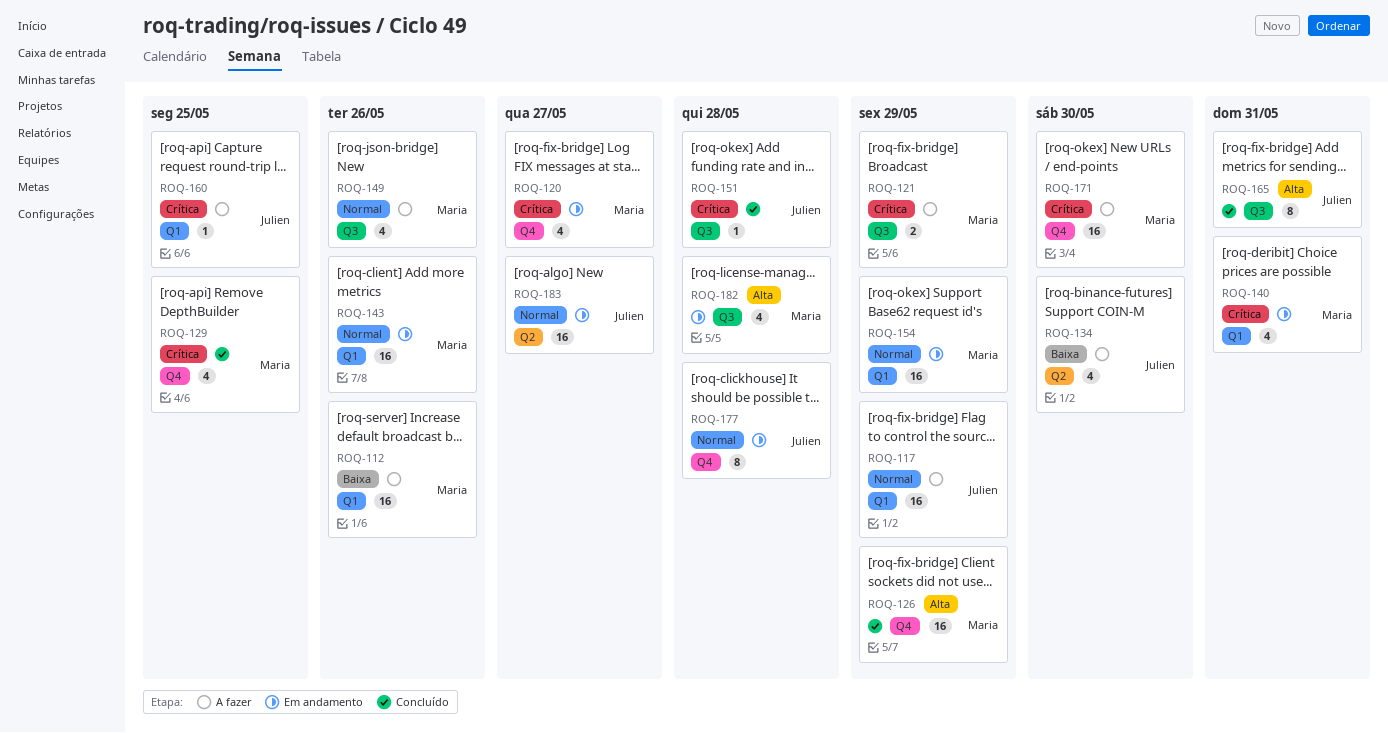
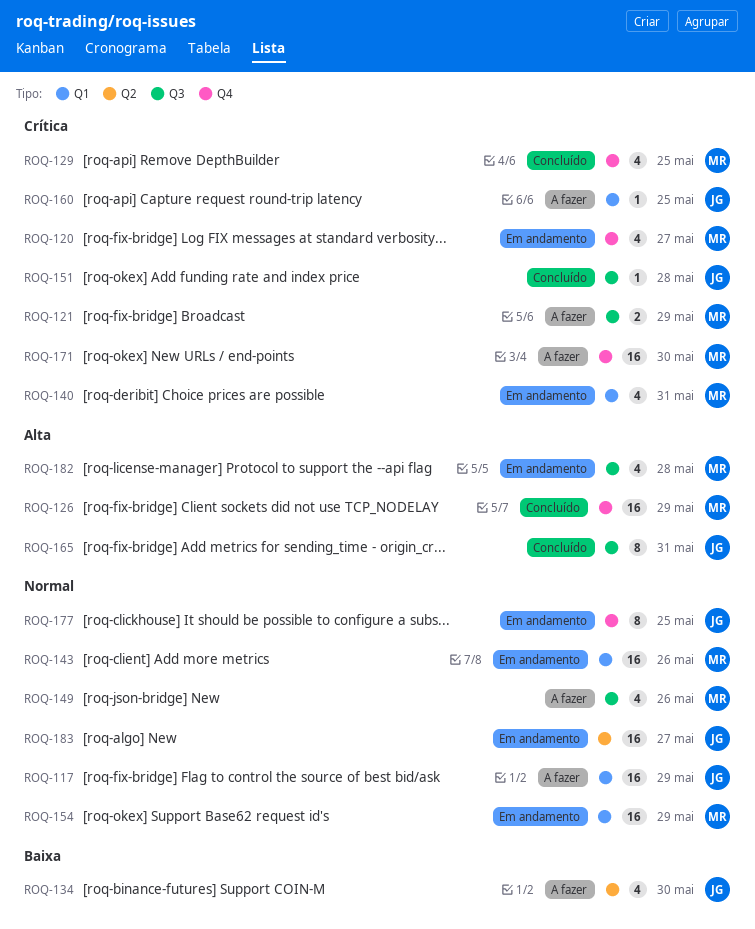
ROQ-112: present -> none
ROQ-177, due: May 28 -> May 25

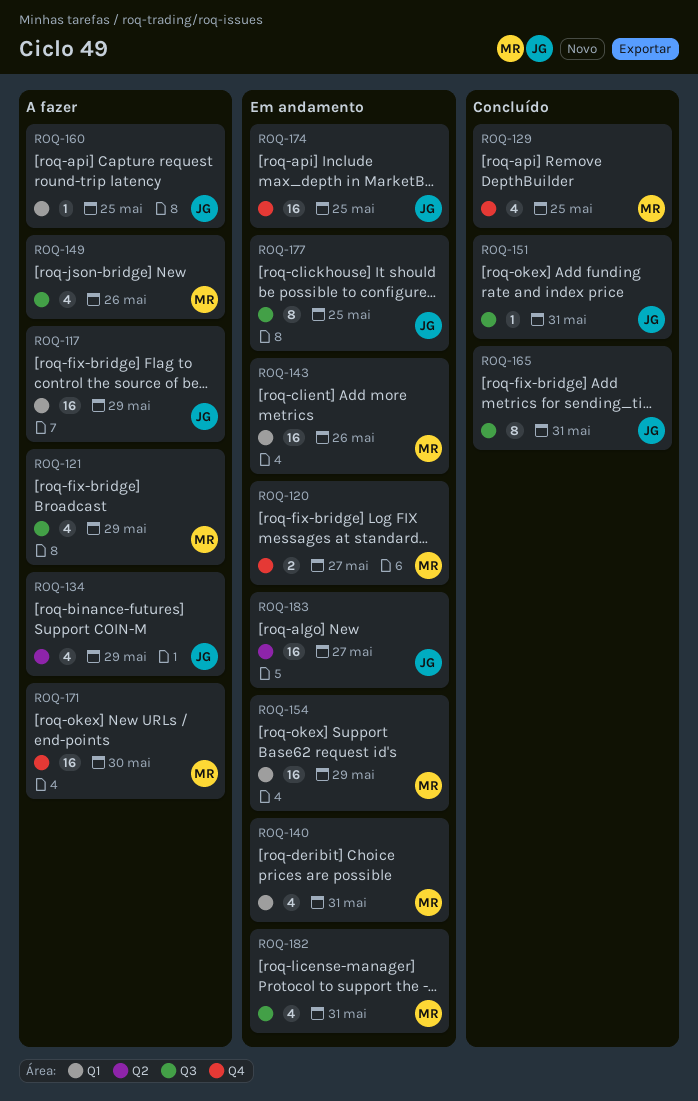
ROQ-120, estimate: 4 -> 2
ROQ-121, estimate: 2 -> 4
ROQ-126: present -> none
ROQ-134, due: May 30 -> May 29
ROQ-151, due: May 28 -> May 31
ROQ-174: none -> present
ROQ-177, label: Q4 -> Q3
ROQ-182, due: May 28 -> May 31

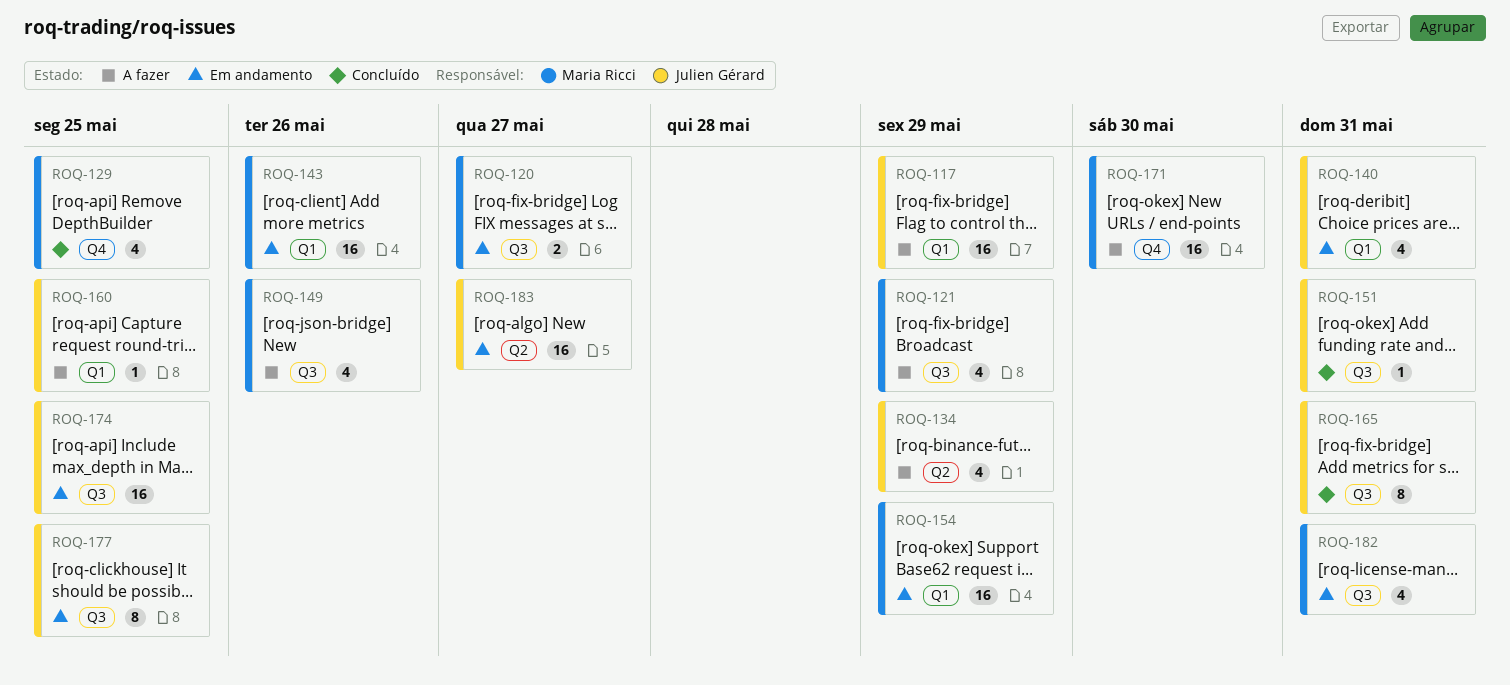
ROQ-120, label: Q4 -> Q3
ROQ-140, owner: Maria Ricci -> Julien Gérard
ROQ-174, label: Q4 -> Q3

